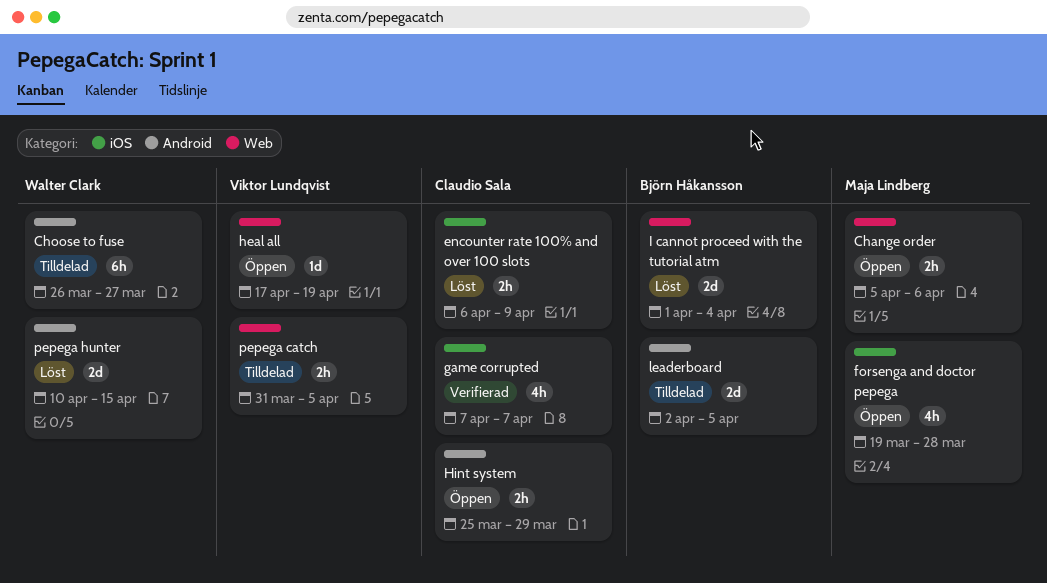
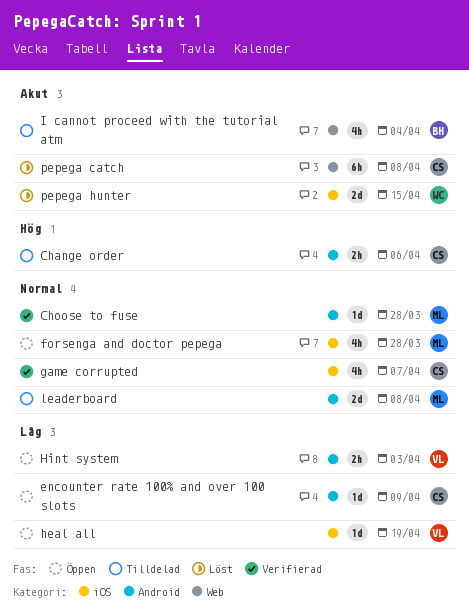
Change order, status: Öppen -> Tilldelad
Change order, owner: Maja Lindberg -> Claudio Sala
Change order, label: Web -> Android
Choose to fuse, status: Tilldelad -> Verifierad
Choose to fuse, owner: Walter Clark -> Maja Lindberg
Choose to fuse, estimate: 6h -> 1d
Choose to fuse, due: Mar 27 -> Mar 28
encounter rate 100% and over 100 slots, status: Löst -> Öppen
encounter rate 100% and over 100 slots, label: iOS -> Android
encounter rate 100% and over 100 slots, estimate: 2h -> 1d
heal all, label: Web -> iOS
Hint system, owner: Claudio Sala -> Viktor Lundqvist
Hint system, due: Mar 29 -> Apr 3
I cannot proceed with the tutorial atm, status: Löst -> Tilldelad
I cannot proceed with the tutorial atm, estimate: 2d -> 4h
leaderboard, owner: Björn Håkansson -> Maja Lindberg
leaderboard, due: Apr 5 -> Apr 8
pepega catch, status: Tilldelad -> Löst
pepega catch, owner: Viktor Lundqvist -> Claudio Sala
pepega catch, estimate: 2h -> 6h
pepega catch, due: Apr 5 -> Apr 8
pepega hunter, label: Android -> iOS

